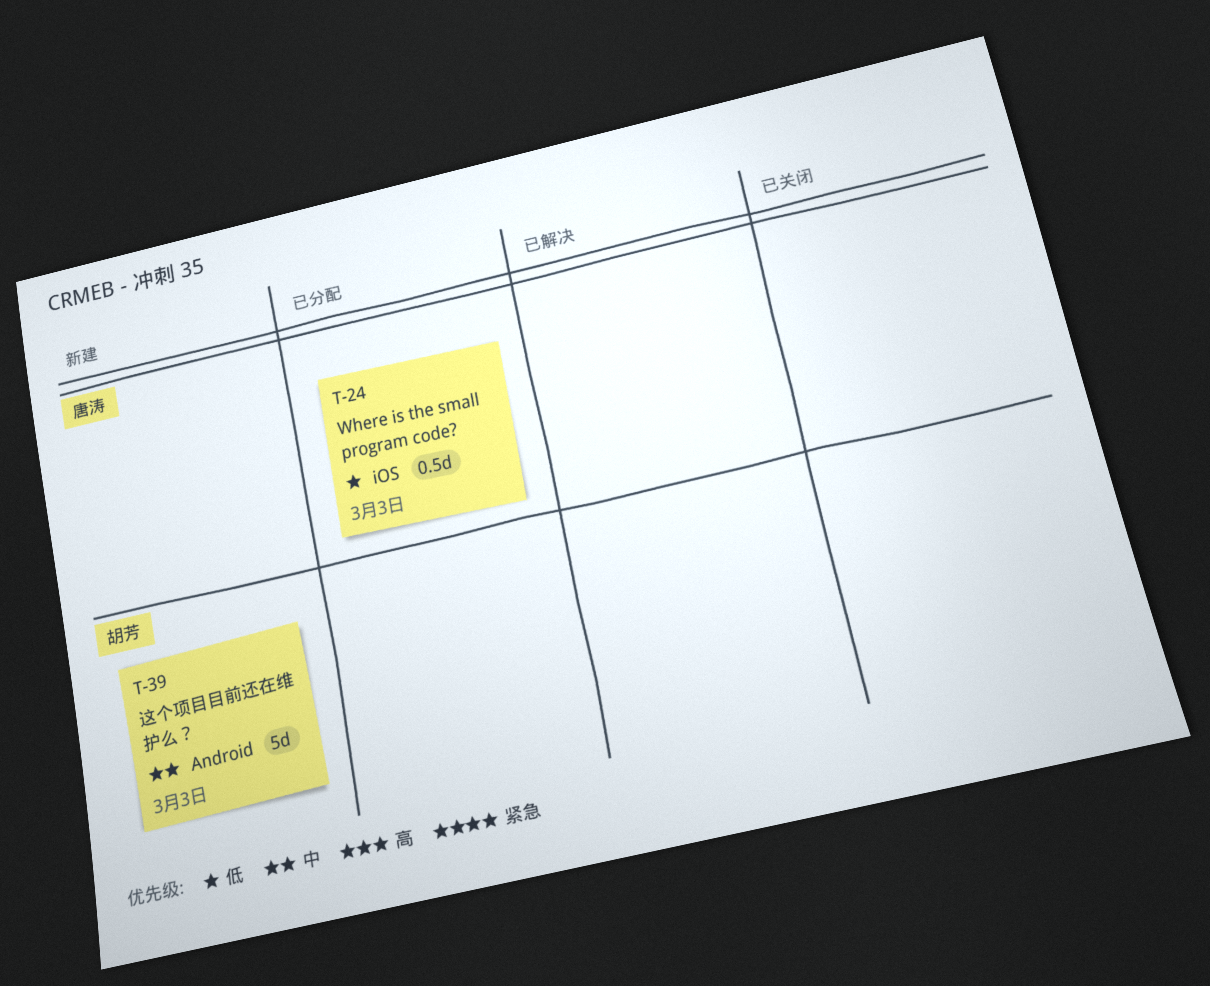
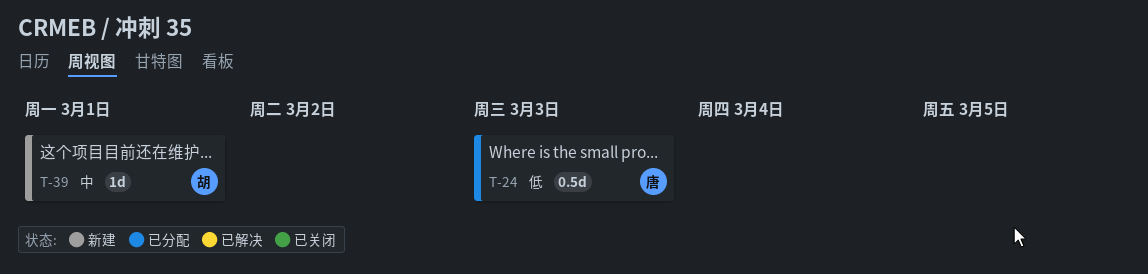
T-39, estimate: 5d -> 1d
T-39, due: Mar 3 -> Mar 1

